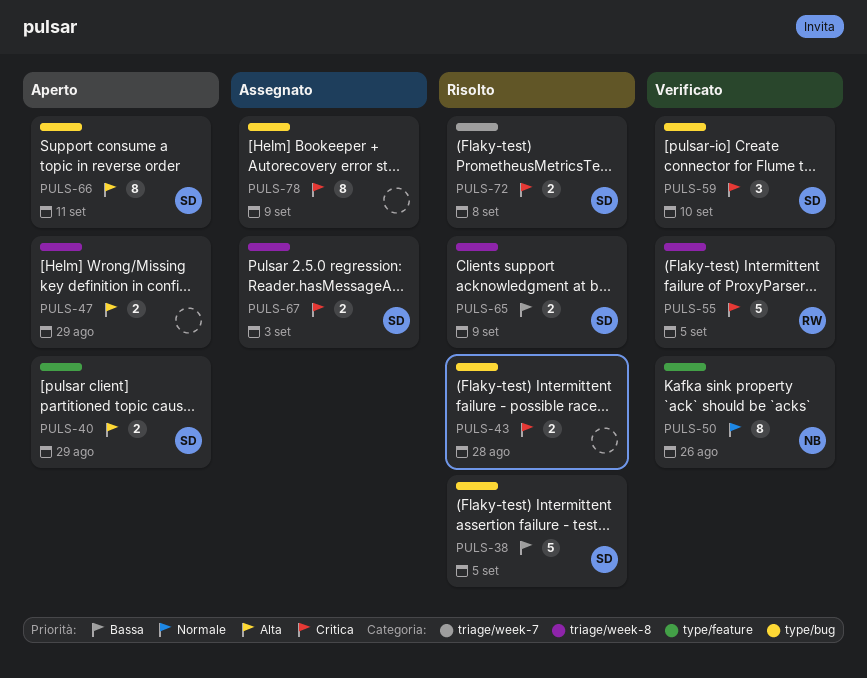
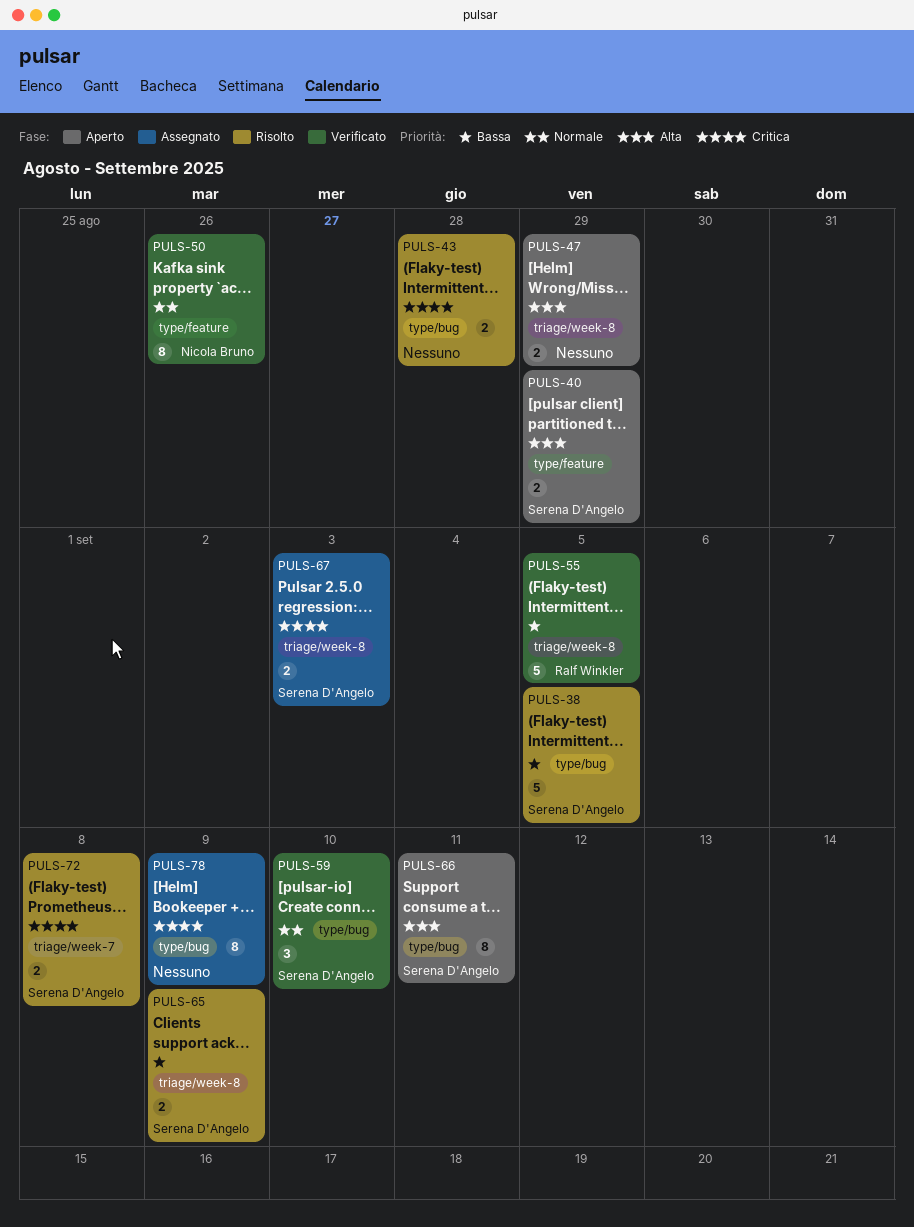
PULS-55, priority: Critica -> Bassa
PULS-59, priority: Critica -> Normale

